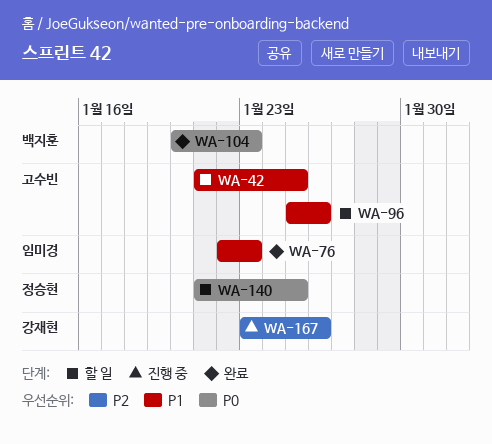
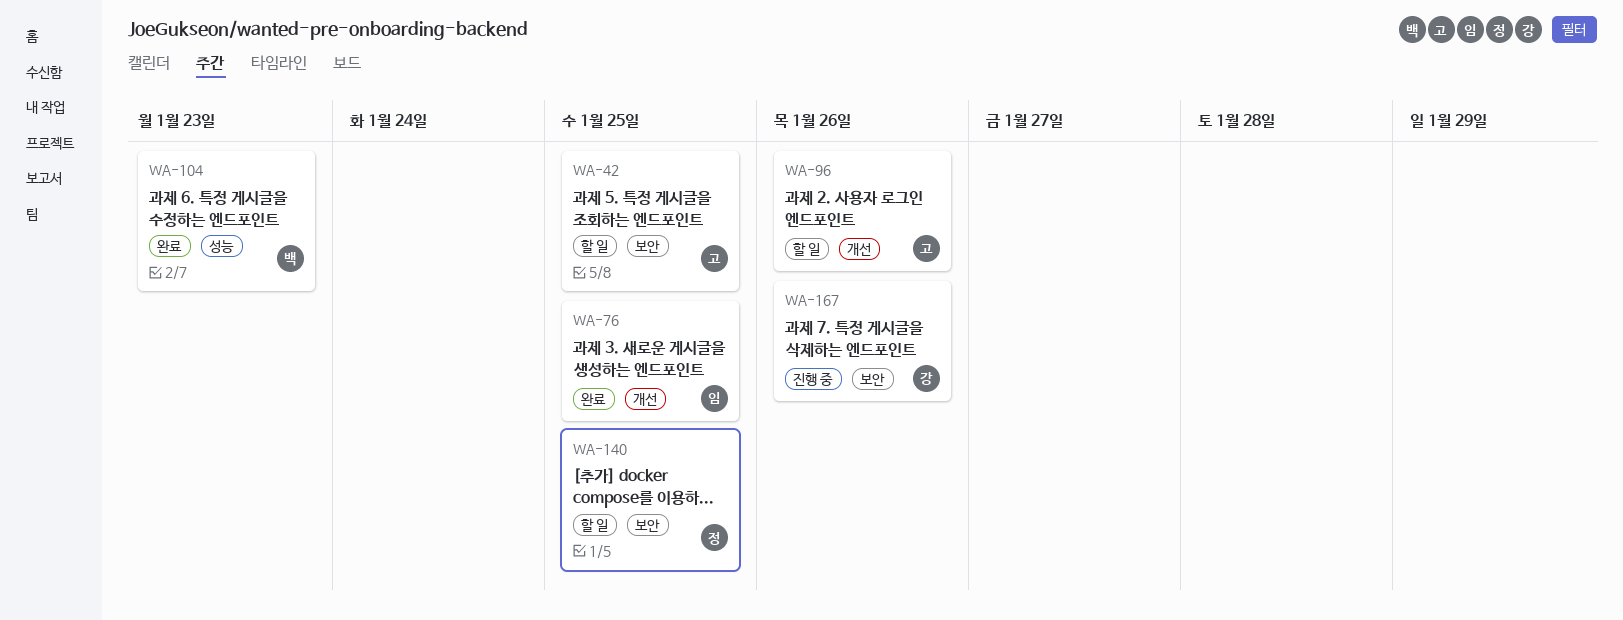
WA-76, due: Jan 23 -> Jan 25

